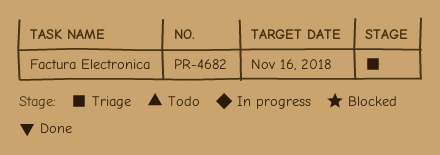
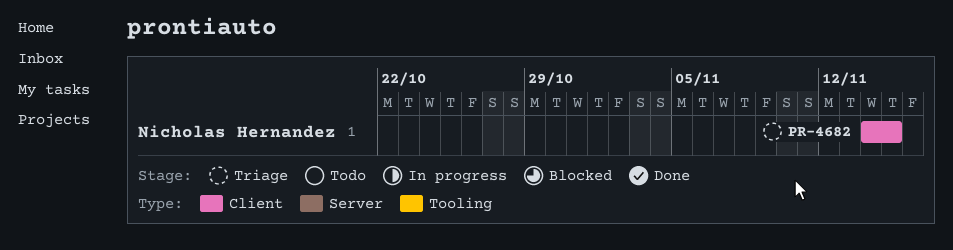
PR-4682, due: Nov 16 -> Nov 15

